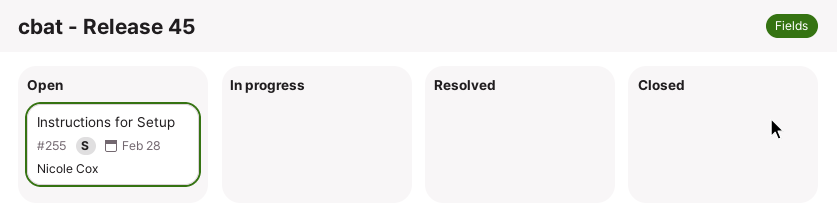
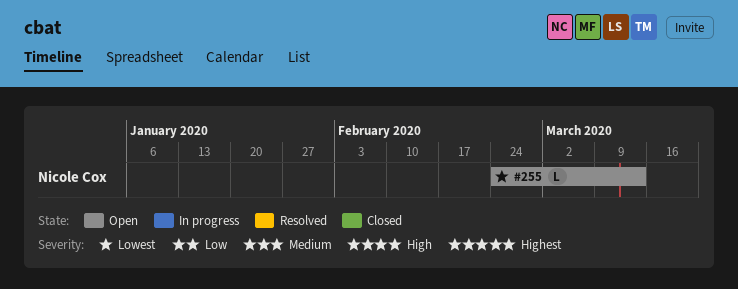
#255, estimate: S -> L
#255, due: Feb 28 -> Mar 13

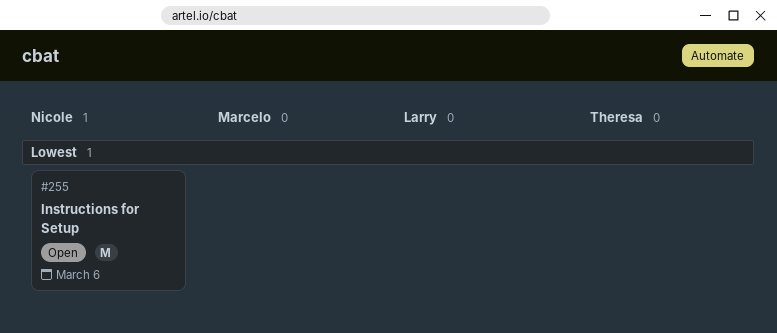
#255, estimate: L -> M
#255, due: Mar 13 -> Mar 6

